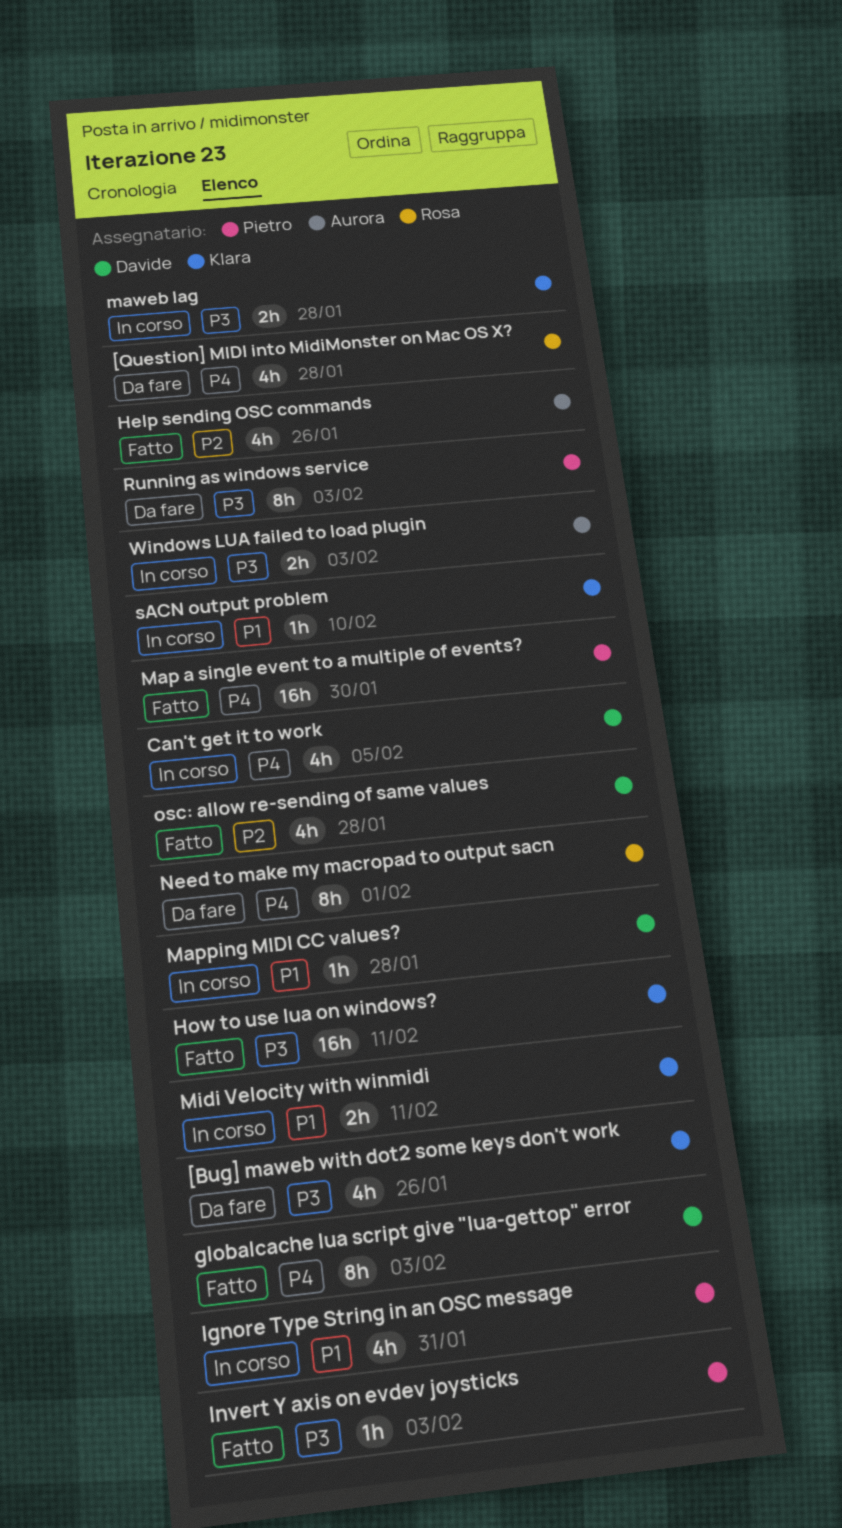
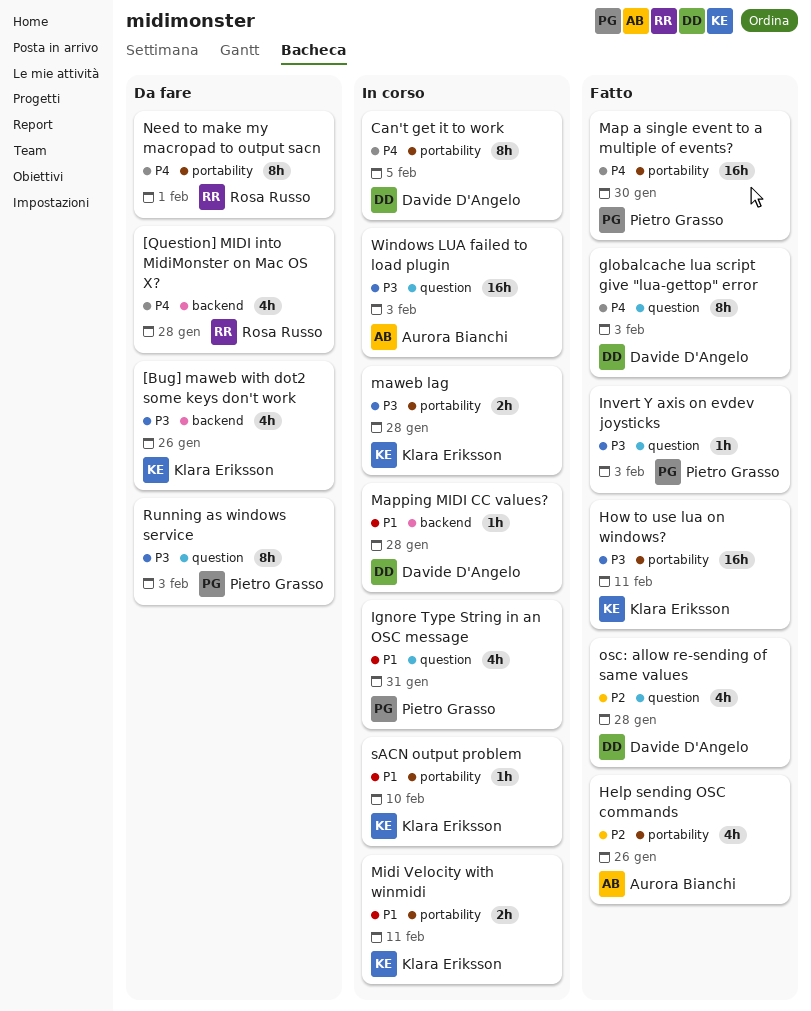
Can't get it to work, estimate: 4h -> 8h
Windows LUA failed to load plugin, estimate: 2h -> 16h

